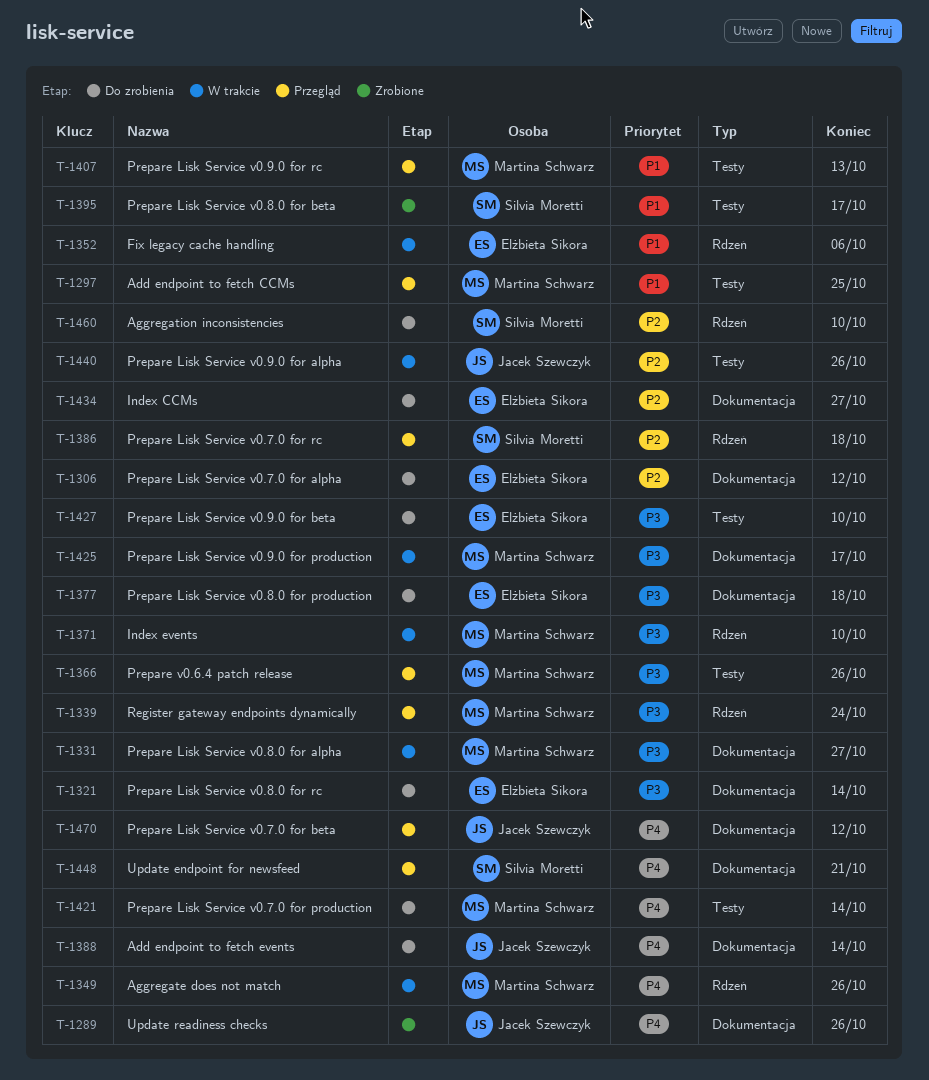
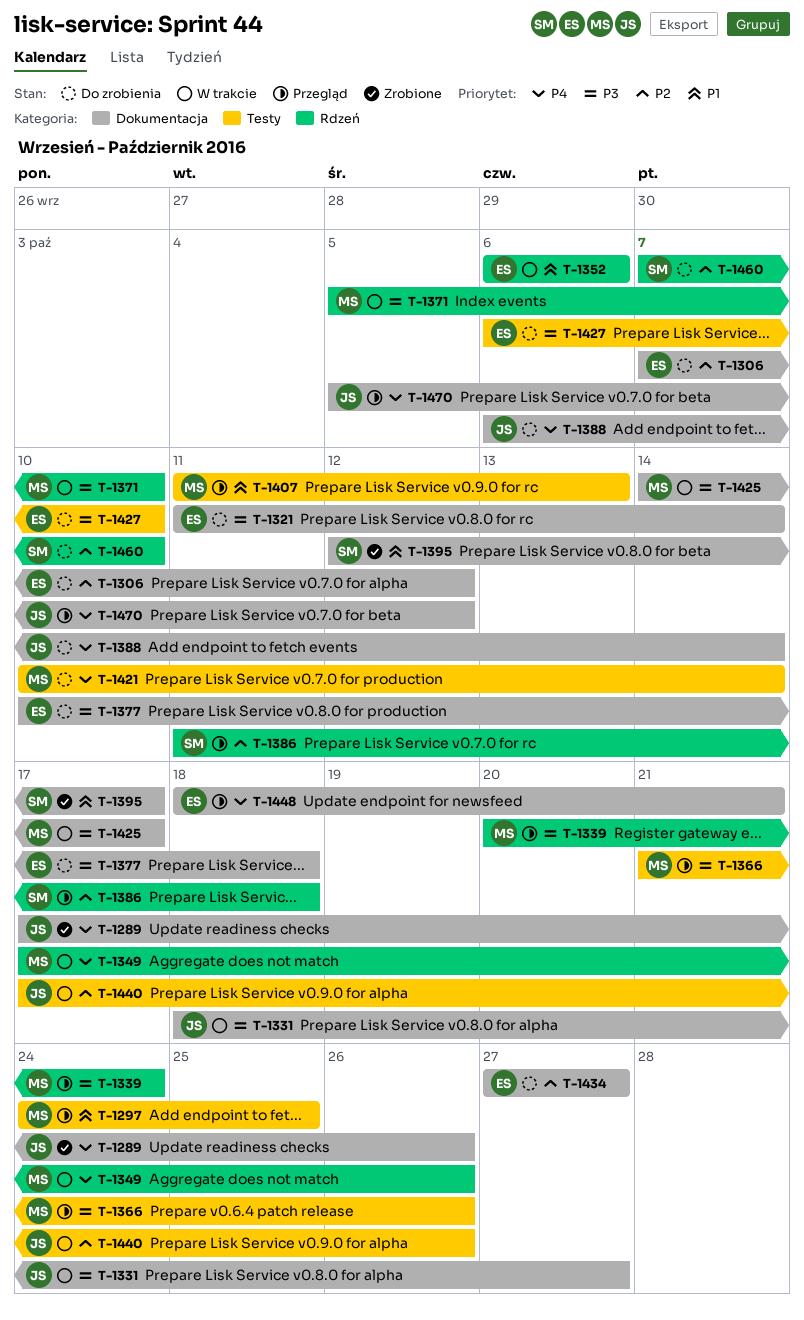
T-1331, owner: Martina Schwarz -> Jacek Szewczyk
T-1395, label: Testy -> Dokumentacja
T-1448, owner: Silvia Moretti -> Elżbieta Sikora

